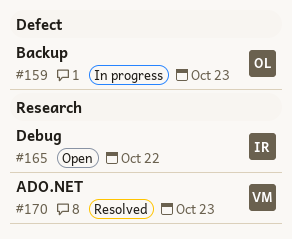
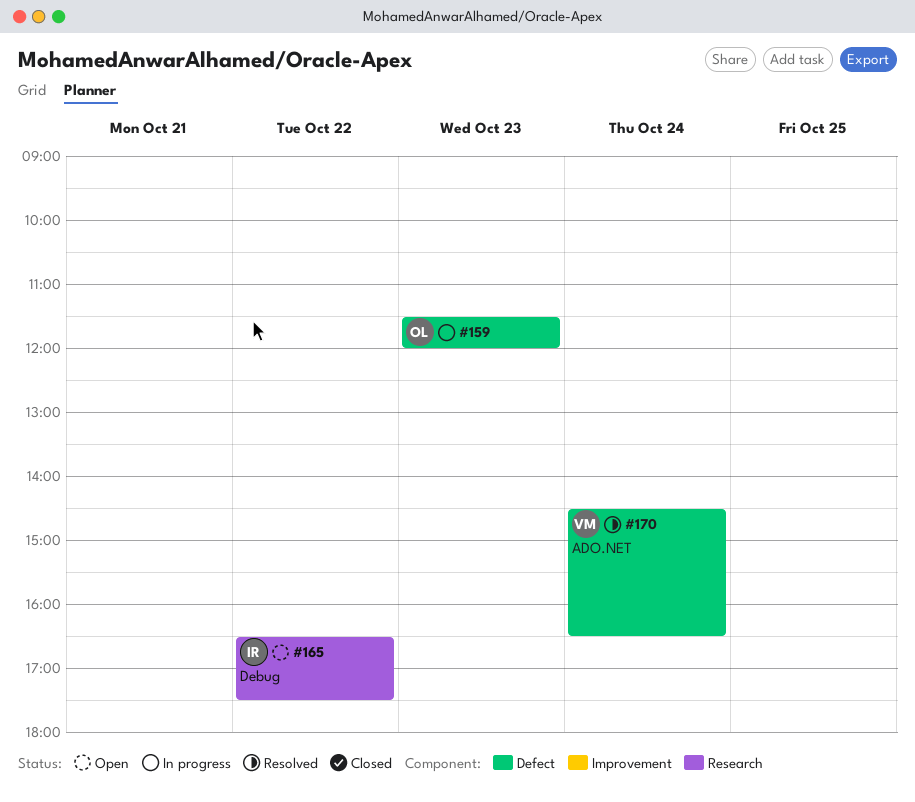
#170, label: Research -> Defect
#170, day: Oct 23 -> Oct 24

